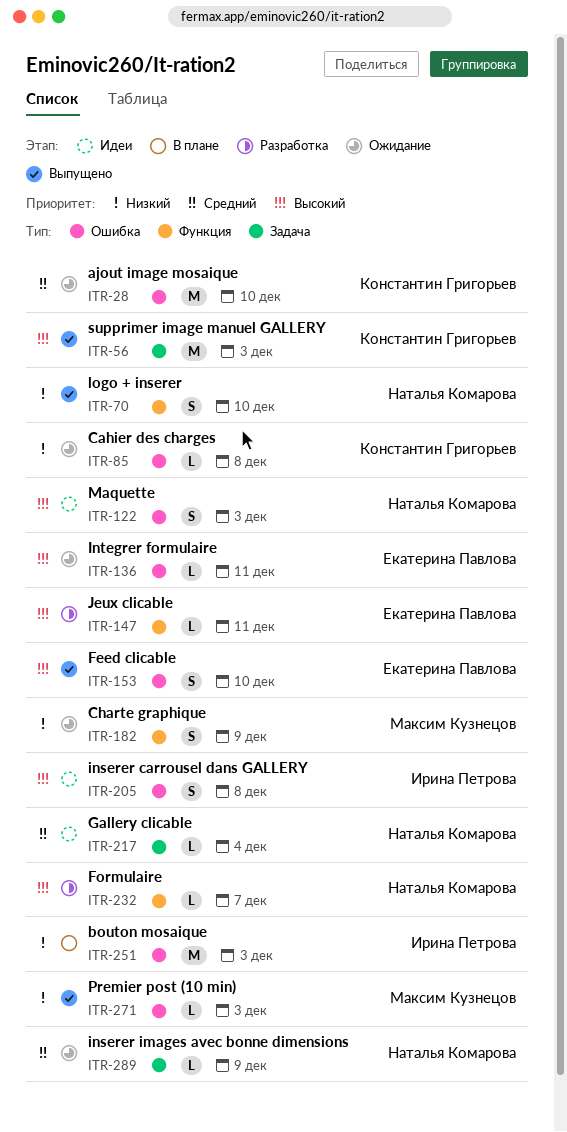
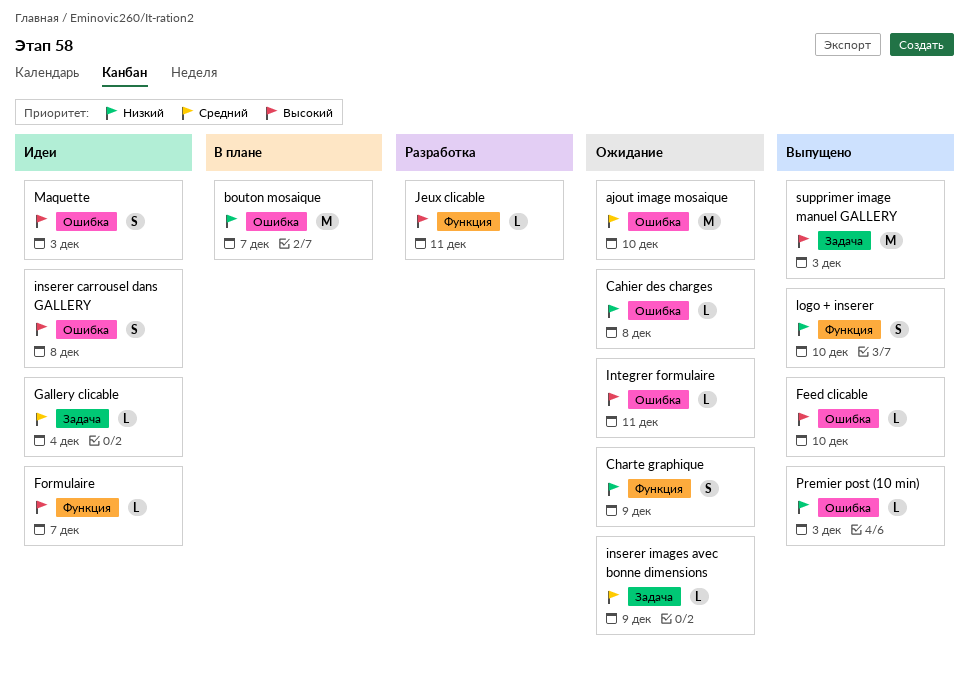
bouton mosaique, due: Dec 3 -> Dec 7
Feed clicable, estimate: S -> L
Formulaire, status: Разработка -> Идеи

